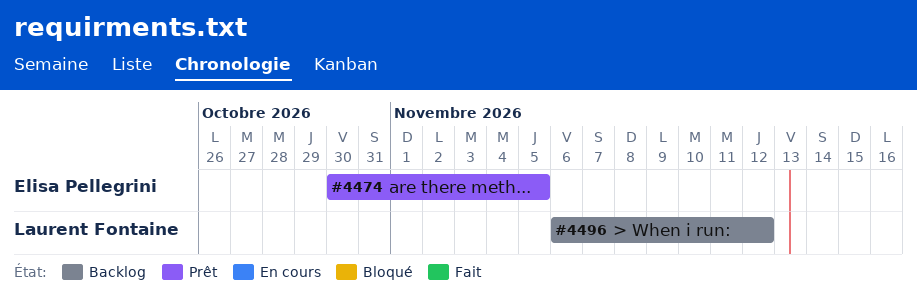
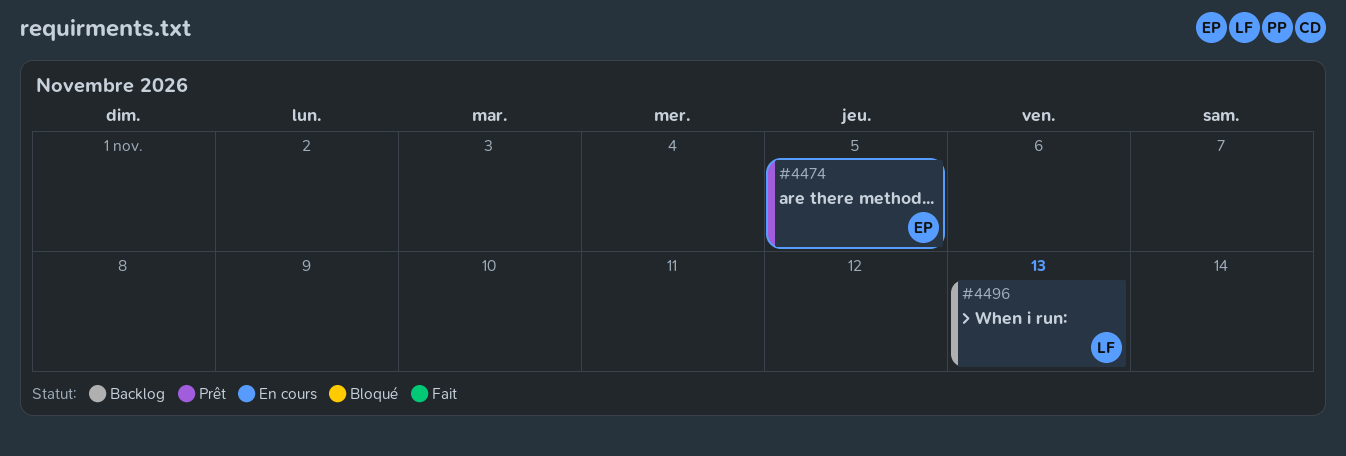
#4496, due: Nov 12 -> Nov 13

